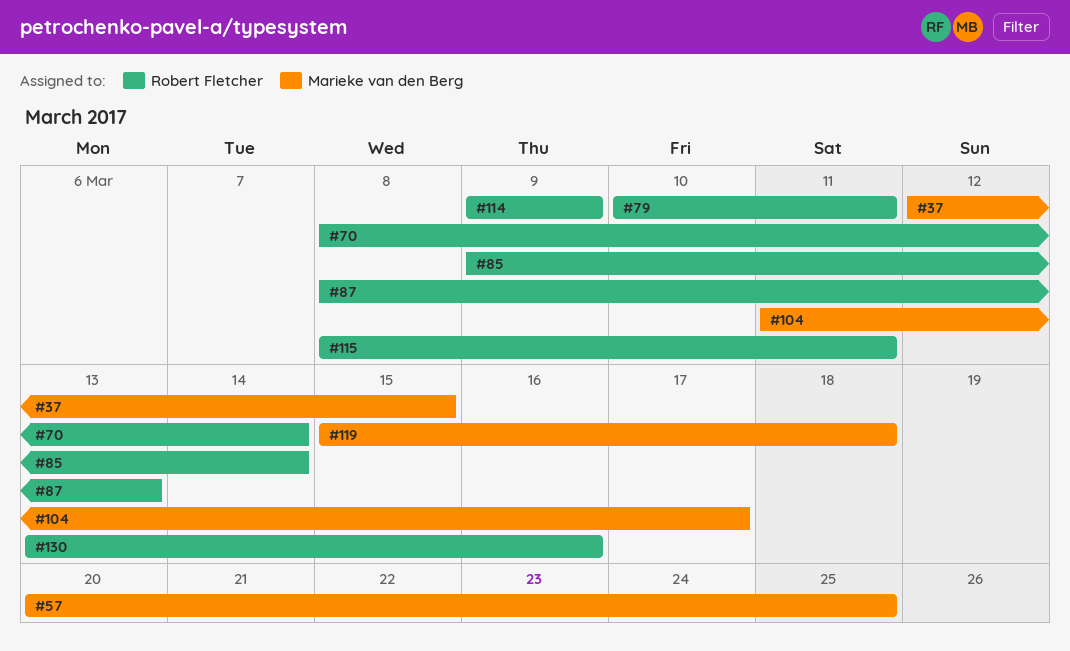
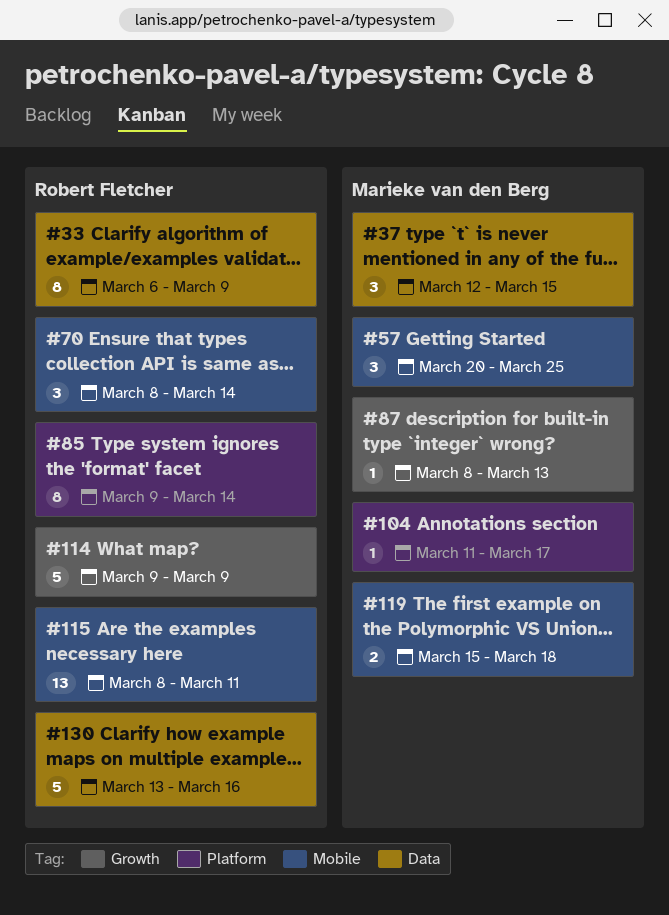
#33: none -> present
#79: present -> none
#87, owner: Robert Fletcher -> Marieke van den Berg

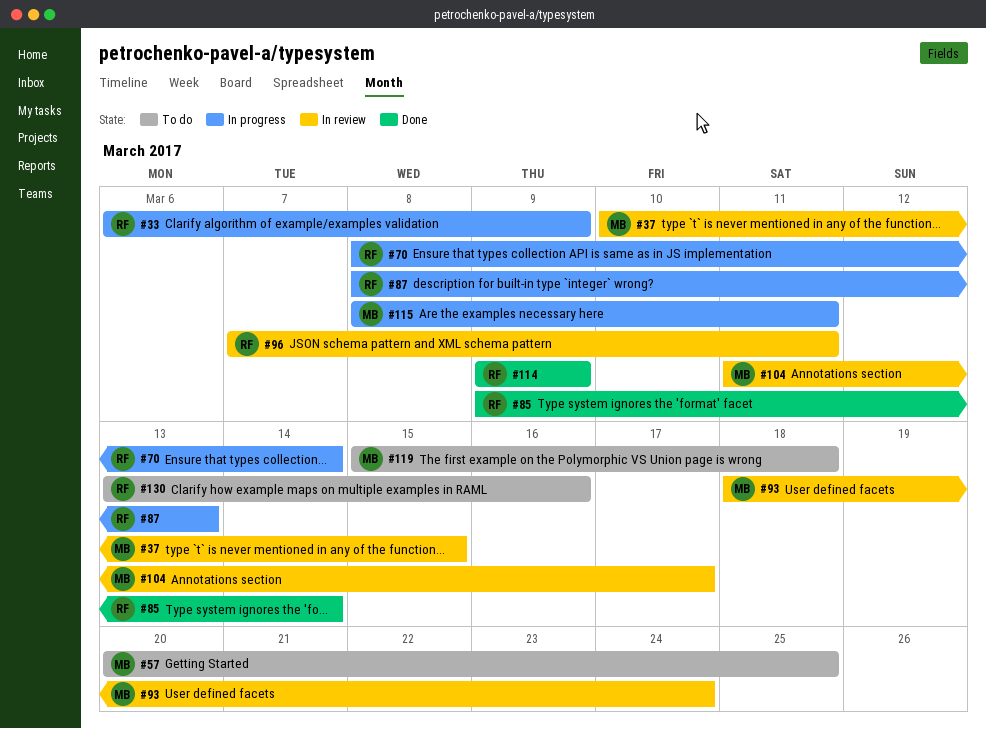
#37, start: Mar 12 -> Mar 10
#87, owner: Marieke van den Berg -> Robert Fletcher
#93: none -> present
#96: none -> present
#115, owner: Robert Fletcher -> Marieke van den Berg

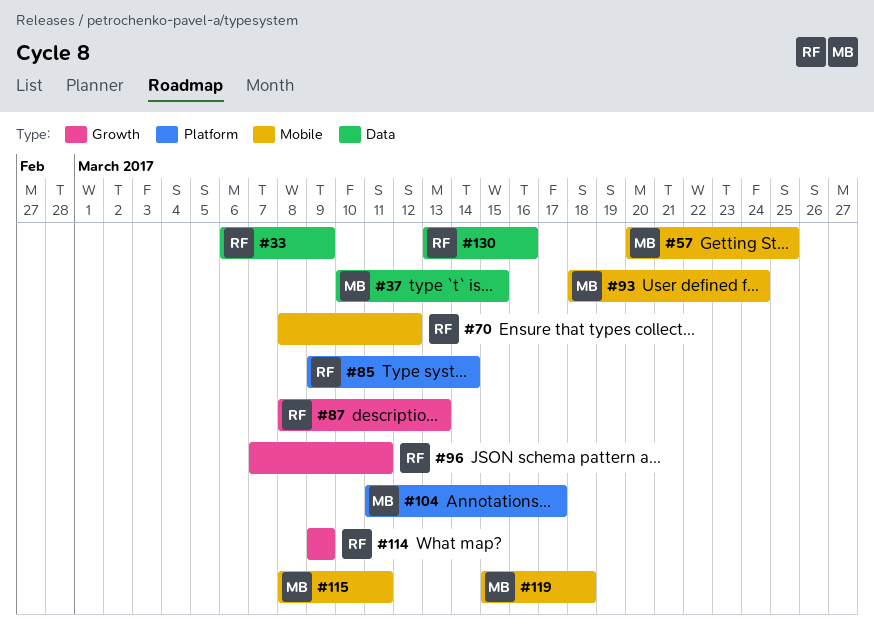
#70, due: Mar 14 -> Mar 12

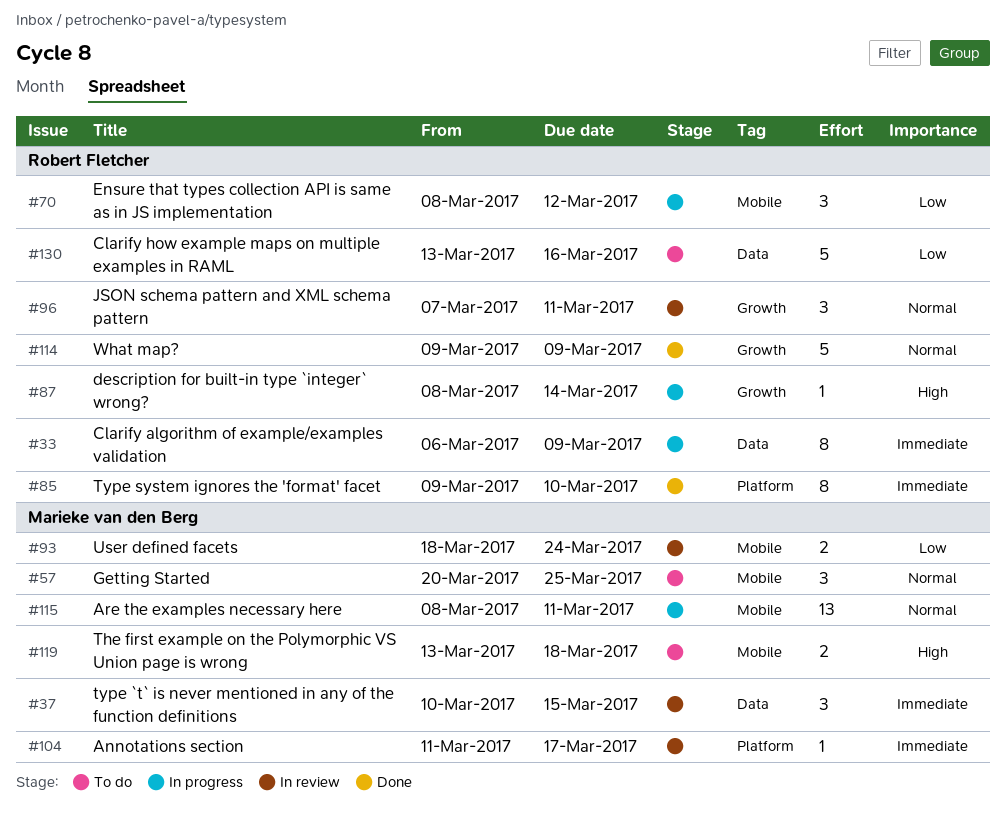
#85, due: Mar 14 -> Mar 10
#87, due: Mar 13 -> Mar 14
#119, start: Mar 15 -> Mar 13

